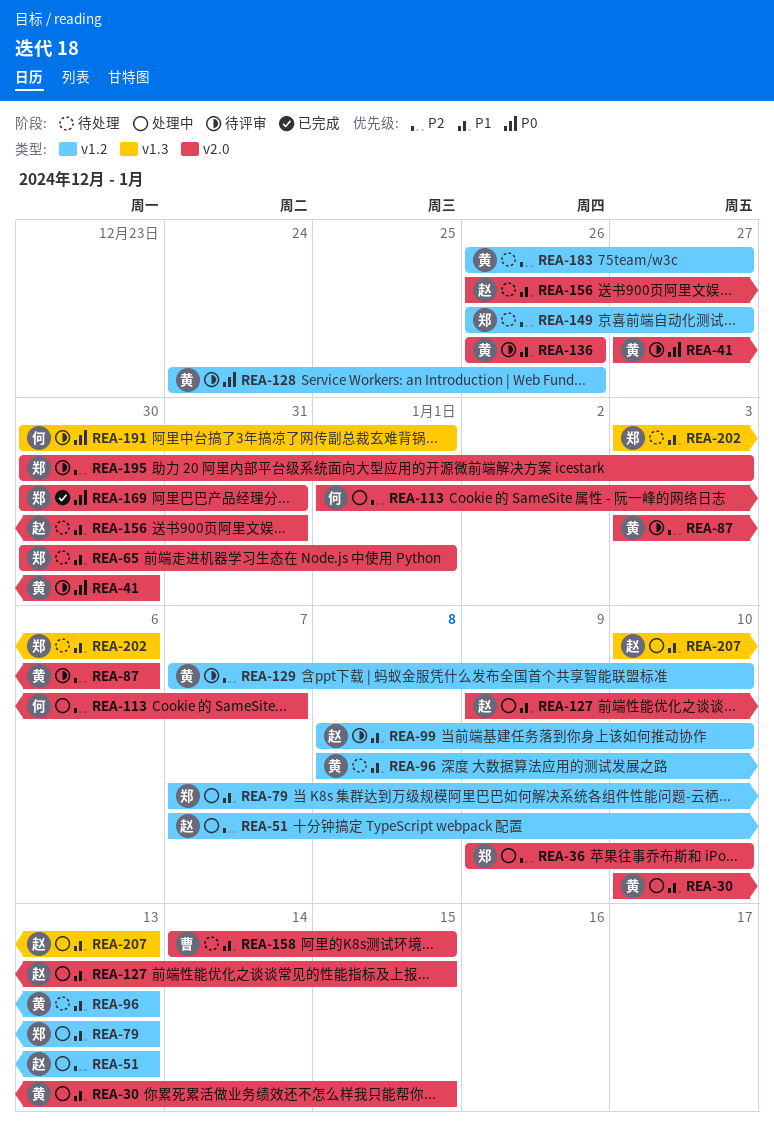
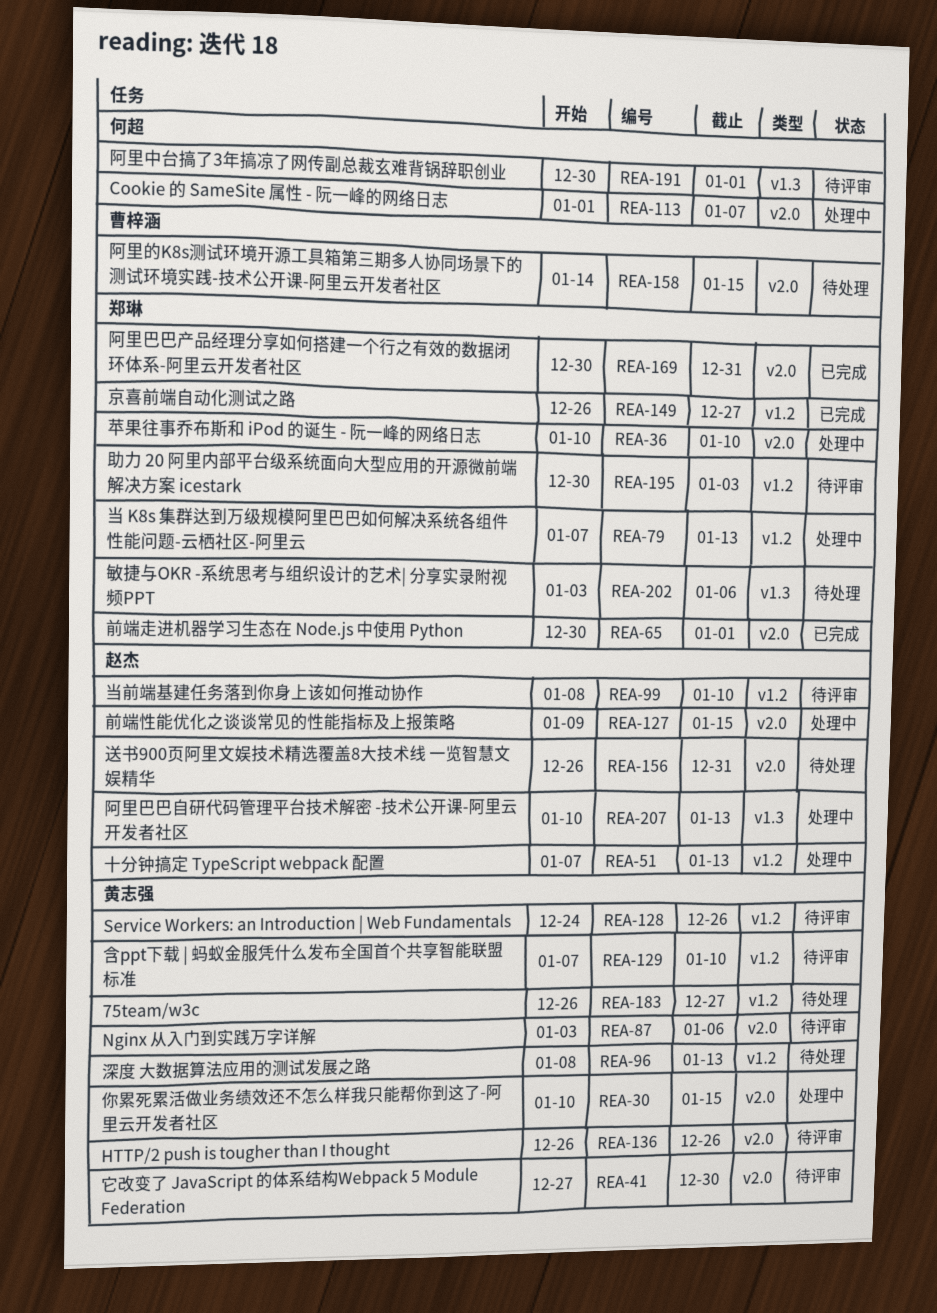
REA-36, start: Jan 9 -> Jan 10
REA-65, status: 待处理 -> 已完成
REA-149, status: 待处理 -> 已完成
REA-195, label: v2.0 -> v1.2

